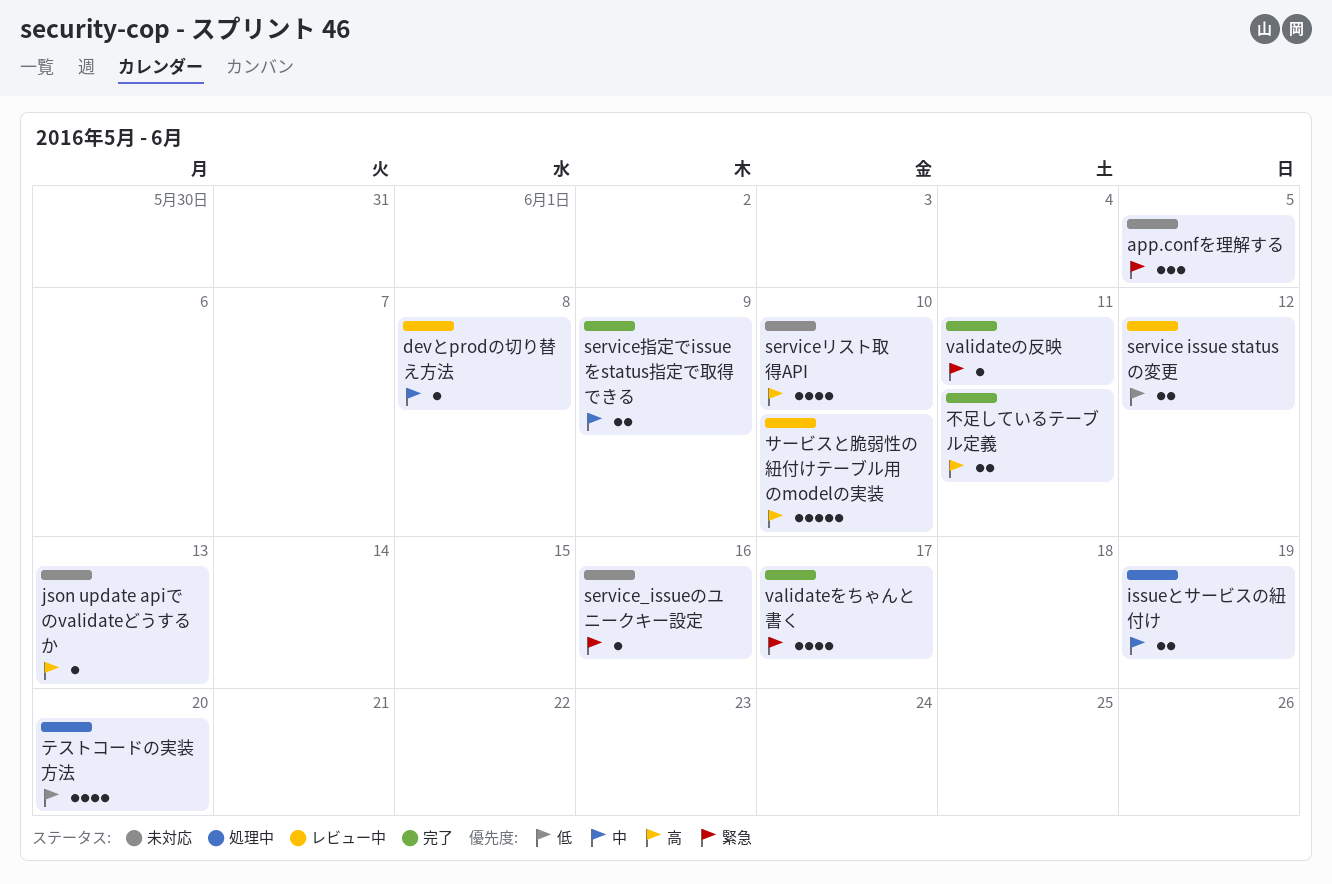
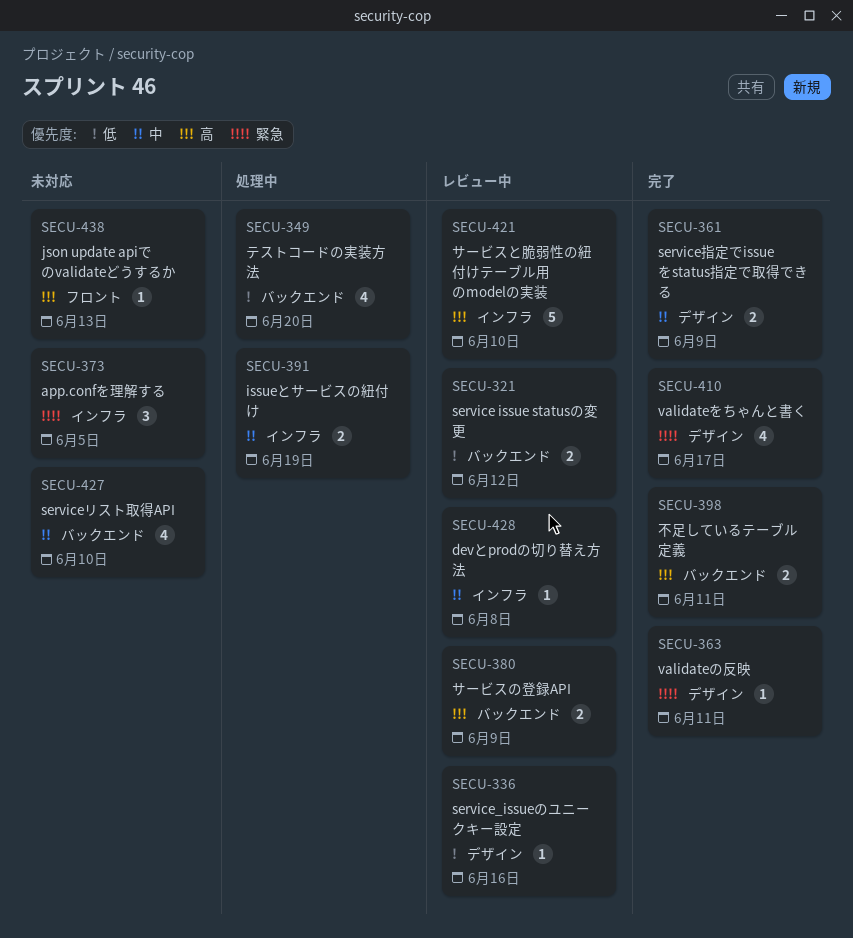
service_issueのユニークキー設定, status: 未対応 -> レビュー中
service_issueのユニークキー設定, priority: 緊急 -> 低
serviceリスト取得API, priority: 高 -> 中
サービスの登録API: none -> present

